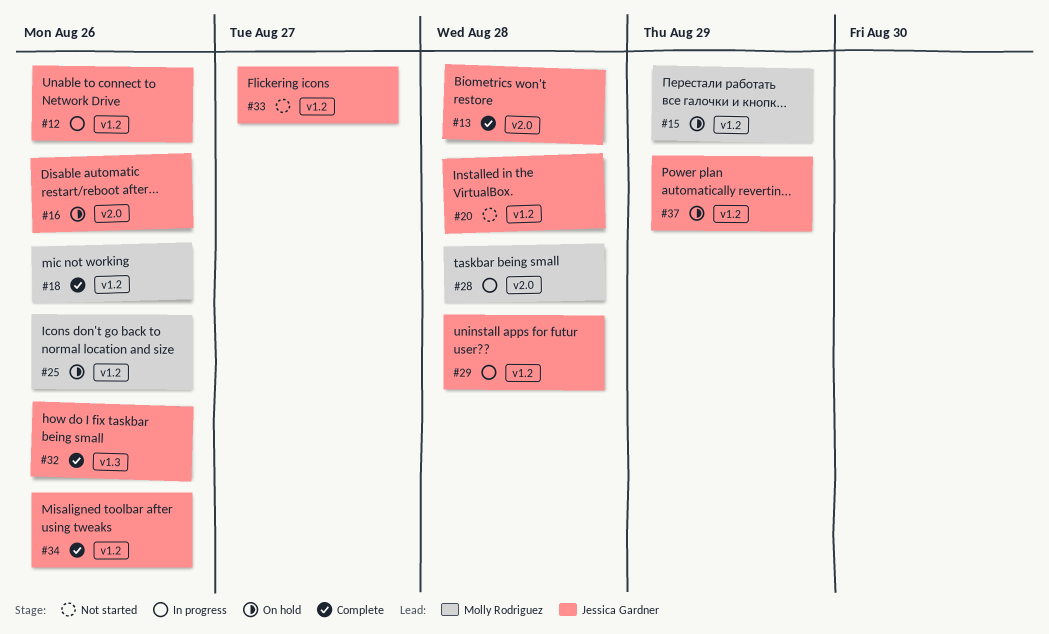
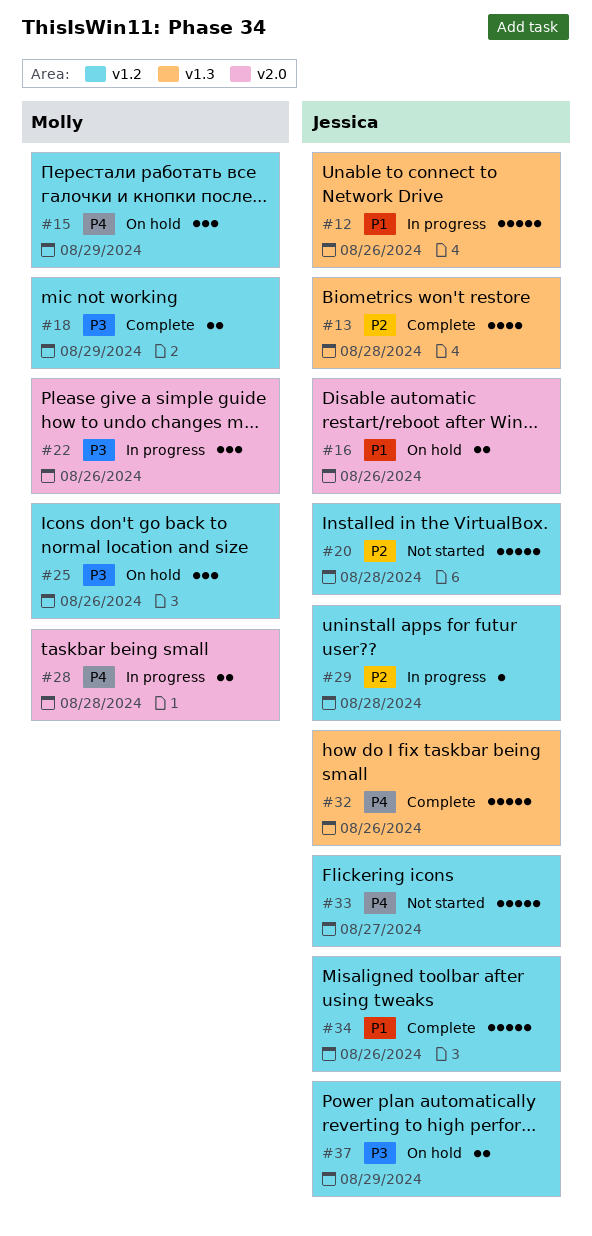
#12, label: v1.2 -> v1.3
#13, label: v2.0 -> v1.3
#18, due: Aug 26 -> Aug 29
#22: none -> present

